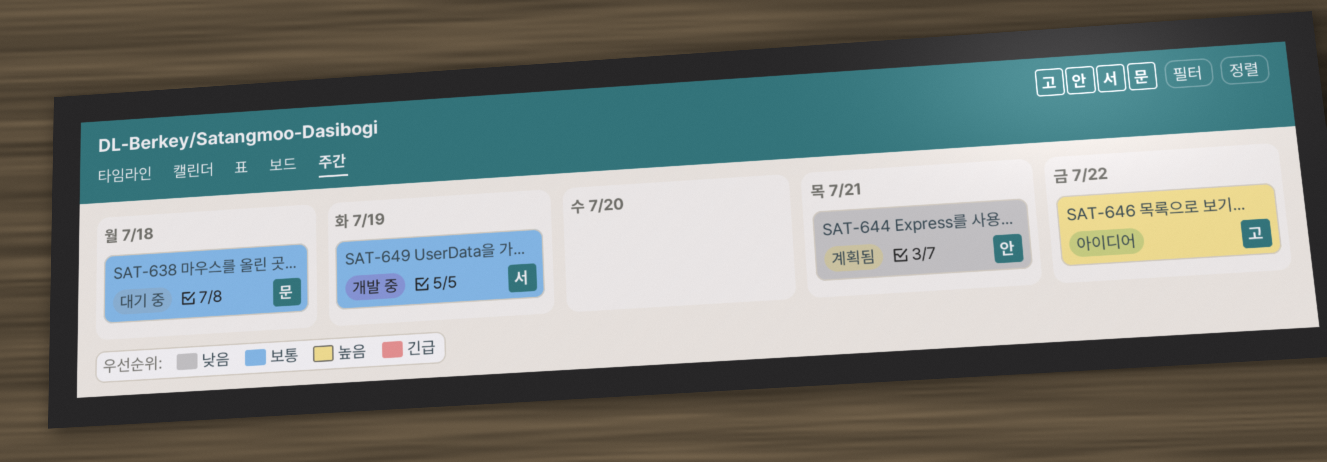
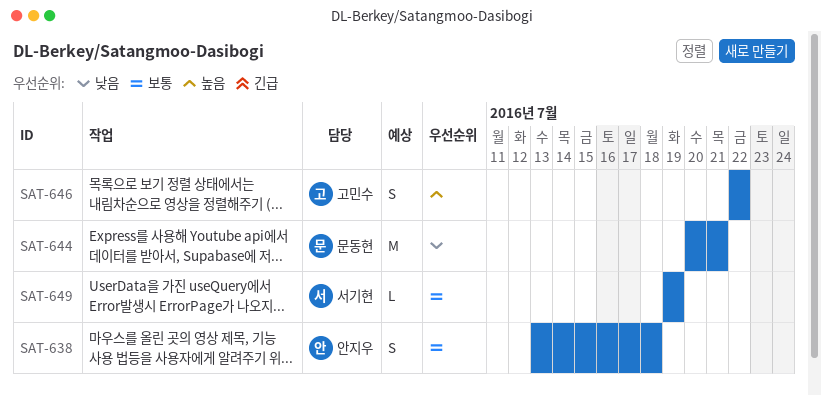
SAT-638, owner: 문동현 -> 안지우
SAT-644, owner: 안지우 -> 문동현

